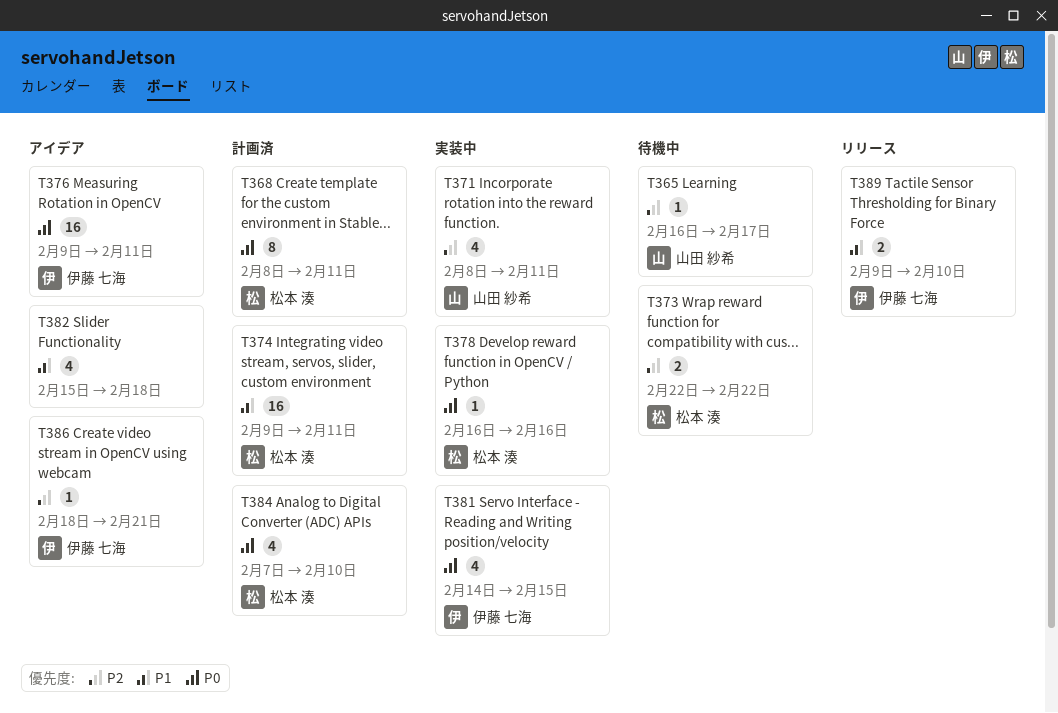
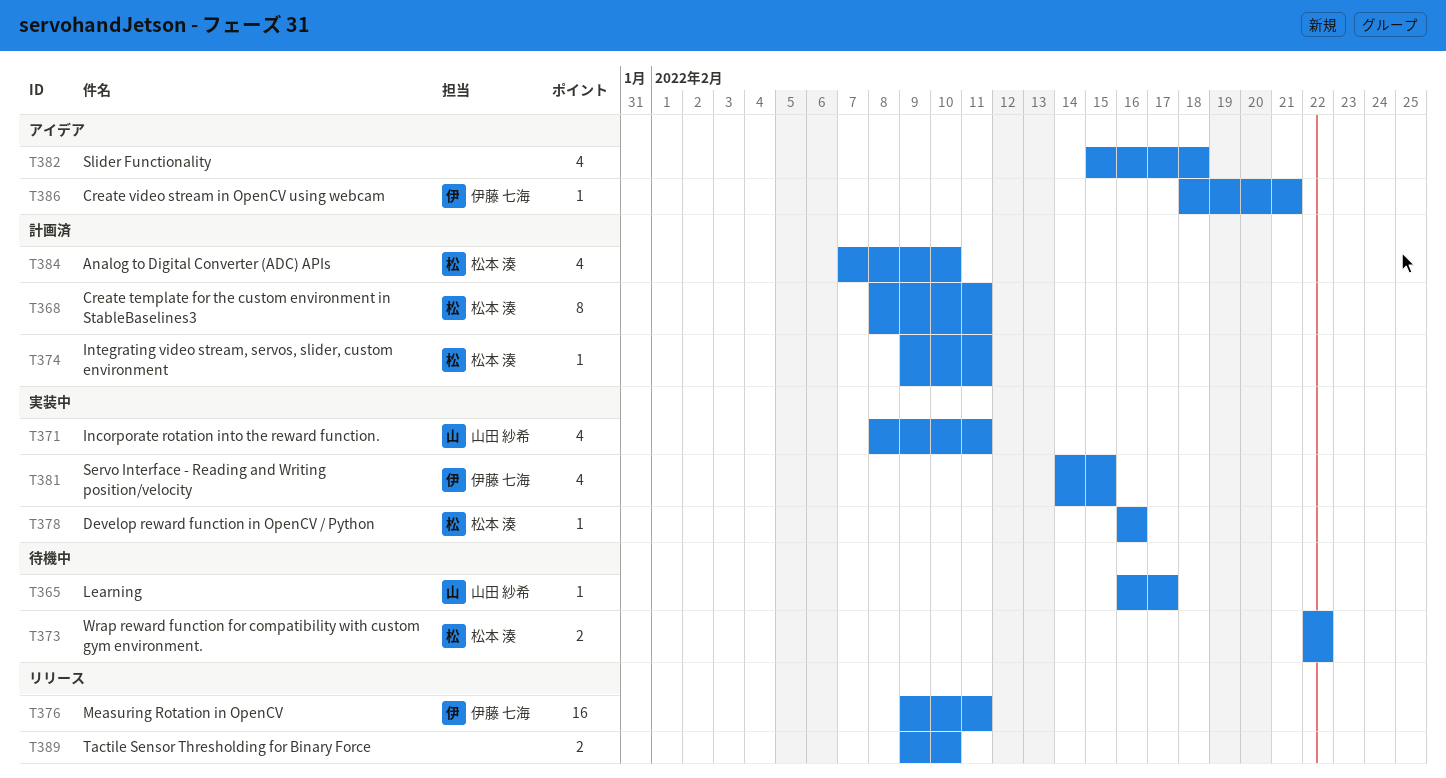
T374, estimate: 16 -> 1
T376, status: アイデア -> リリース
T389, owner: 伊藤 七海 -> none

